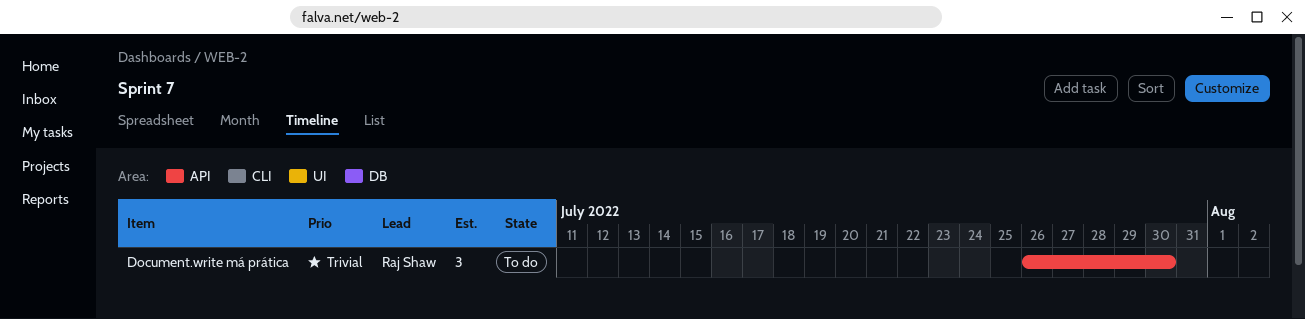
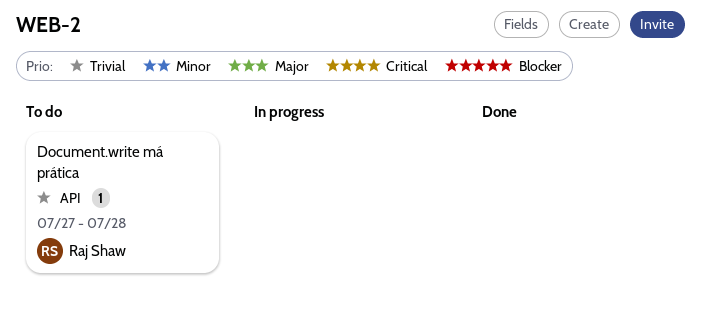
Document.write má prática, estimate: 3 -> 1
Document.write má prática, start: Jul 26 -> Jul 27
Document.write má prática, due: Jul 30 -> Jul 28

